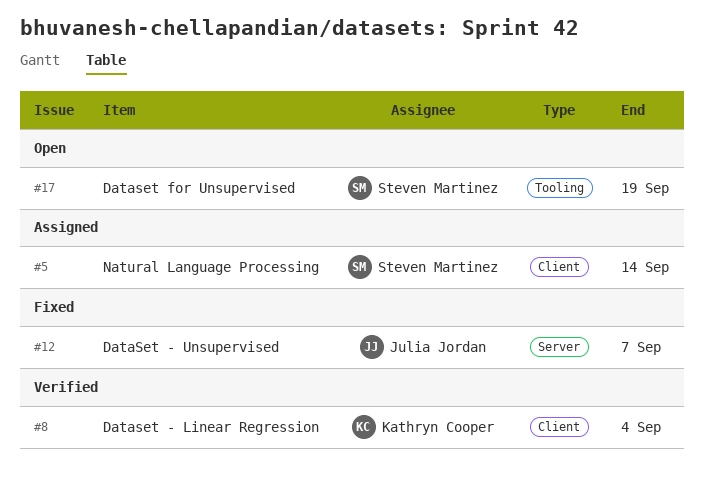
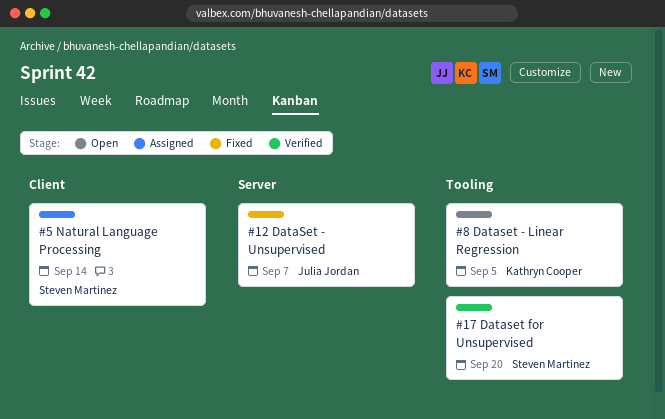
#8, status: Verified -> Open
#8, label: Client -> Tooling
#8, due: Sep 4 -> Sep 5
#17, status: Open -> Verified
#17, due: Sep 19 -> Sep 20

